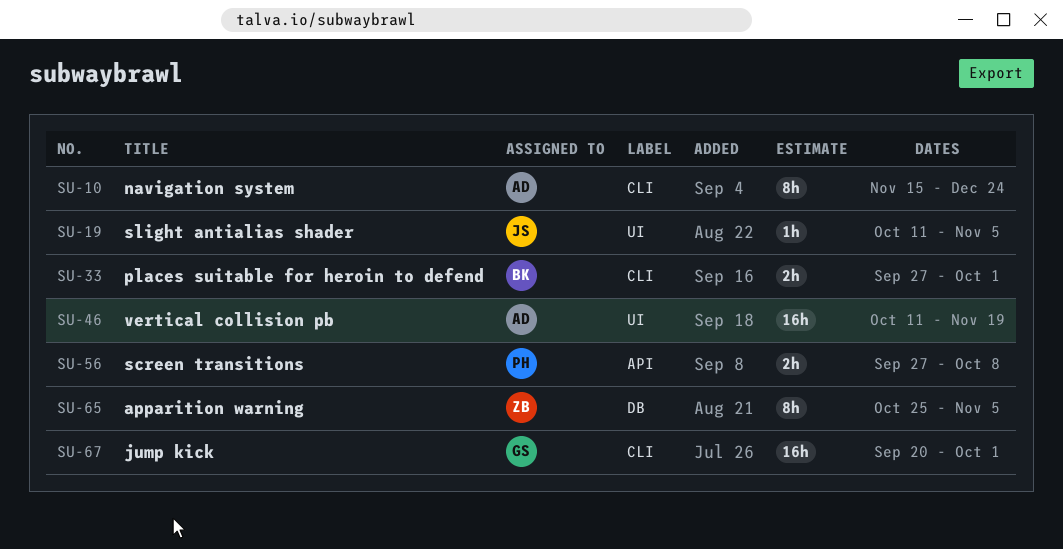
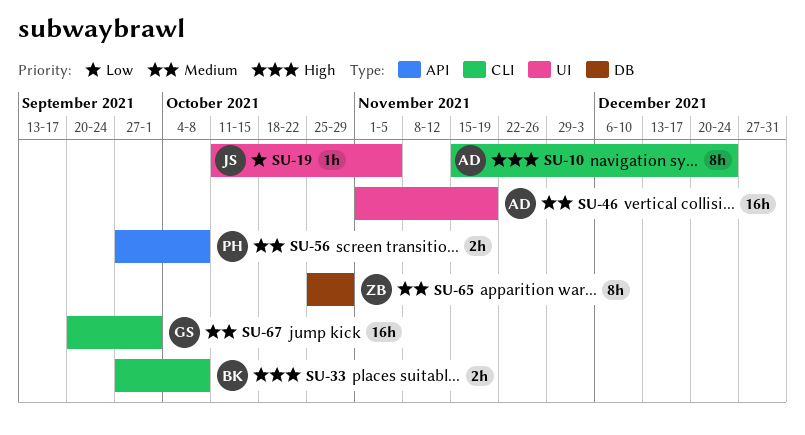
SU-33, due: Oct 1 -> Oct 8
SU-46, start: Oct 11 -> Nov 1
SU-65, due: Nov 5 -> Oct 29

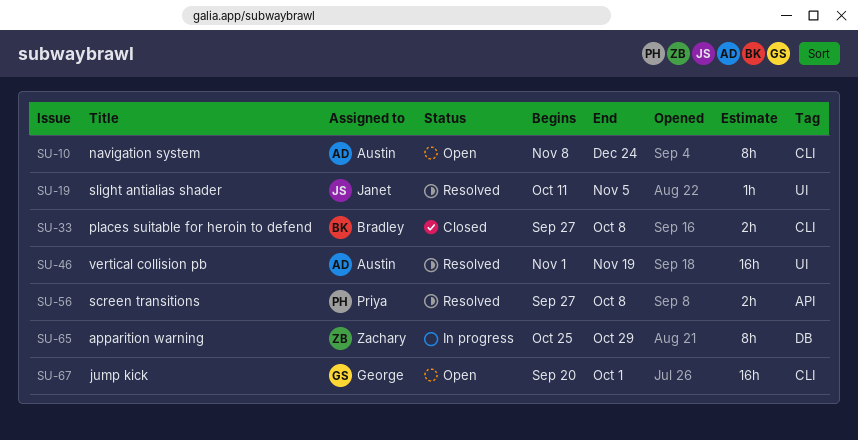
SU-10, start: Nov 15 -> Nov 8

